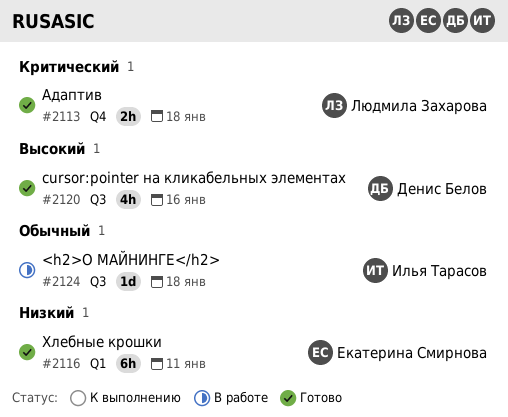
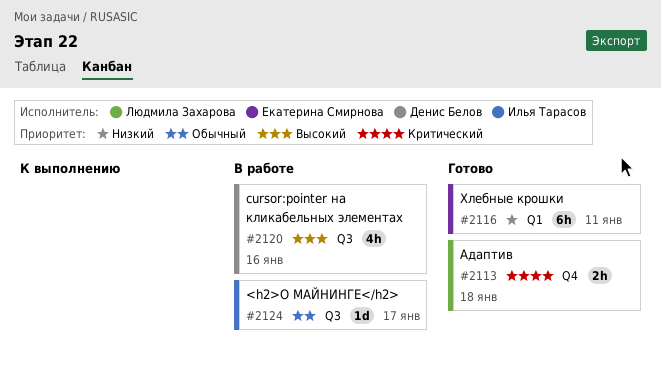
#2120, status: Готово -> В работе
#2124, due: Jan 18 -> Jan 17

